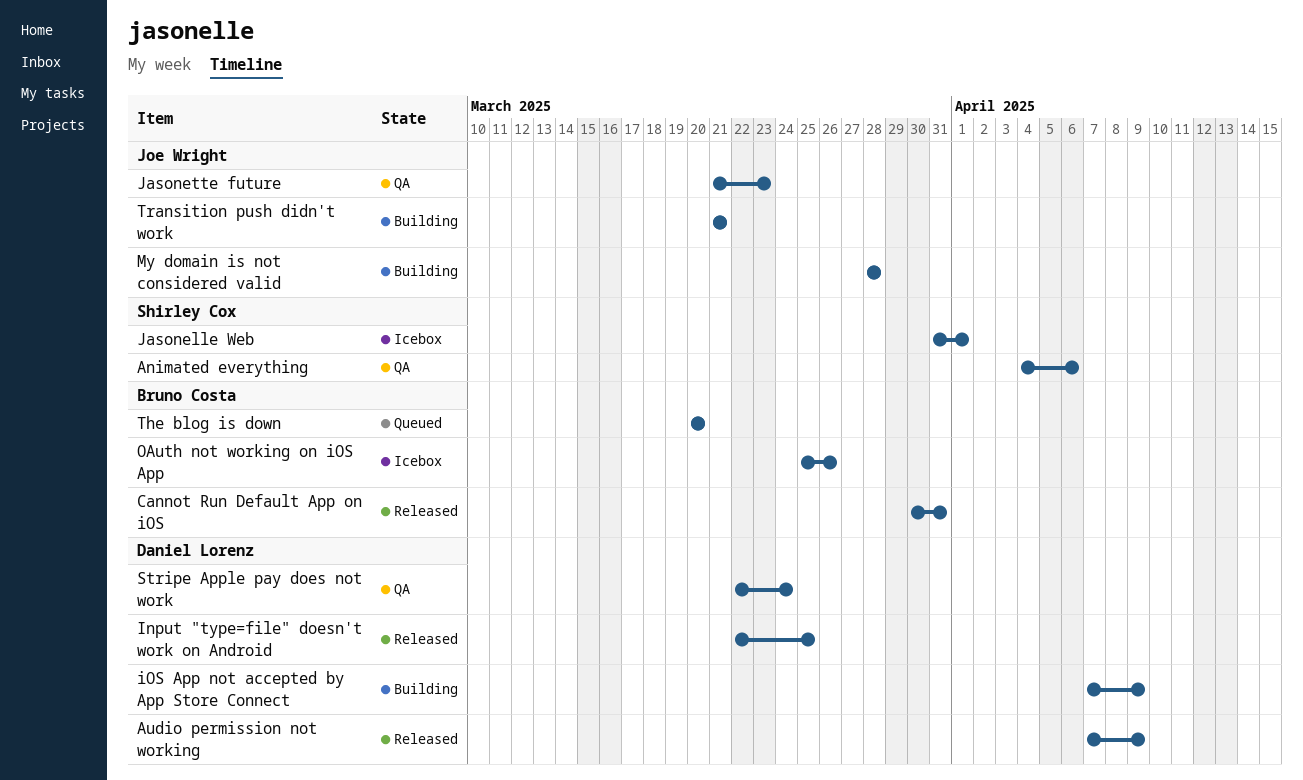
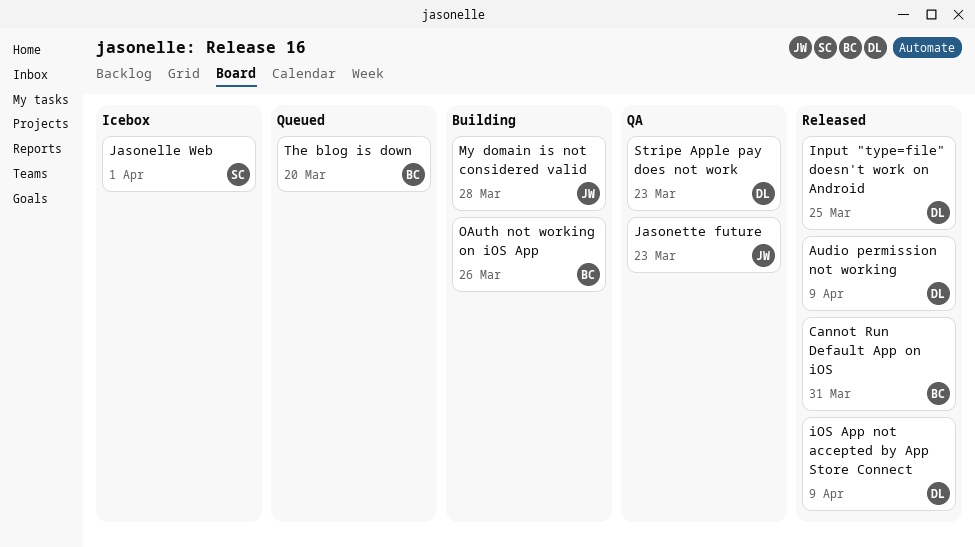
Animated everything: present -> none
iOS App not accepted by App Store Connect, status: Building -> Released
OAuth not working on iOS App, status: Icebox -> Building
Stripe Apple pay does not work, due: Mar 24 -> Mar 23
Transition push didn't work: present -> none

